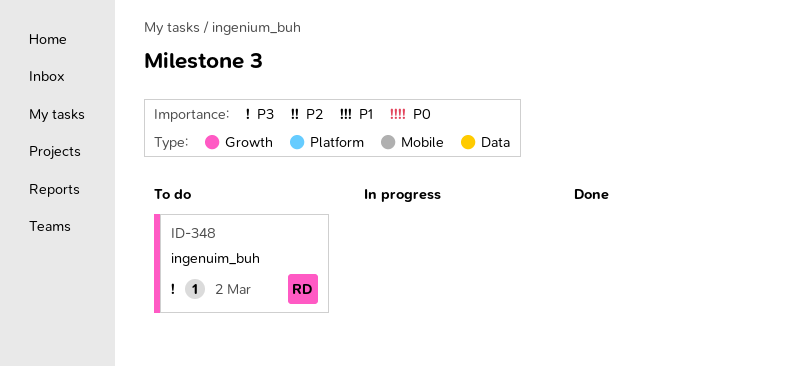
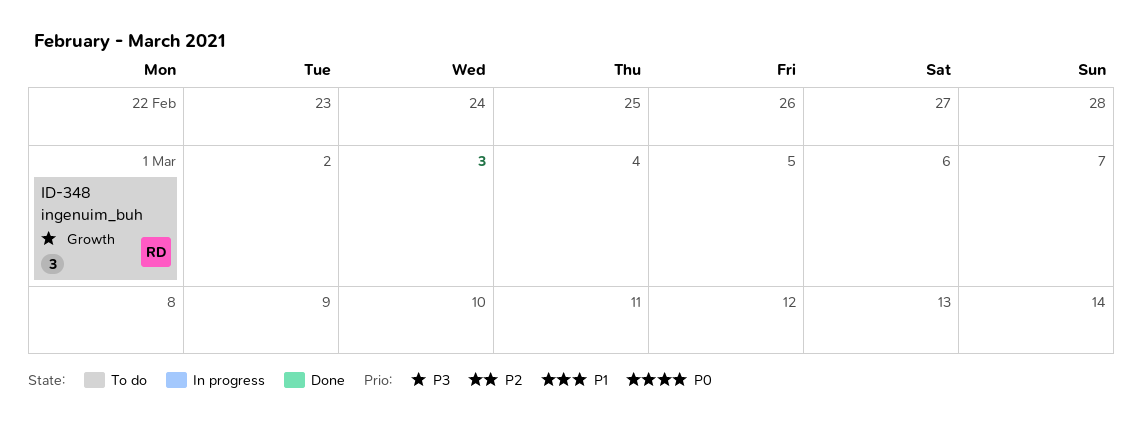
ID-348, estimate: 1 -> 3
ID-348, due: Mar 2 -> Mar 1

